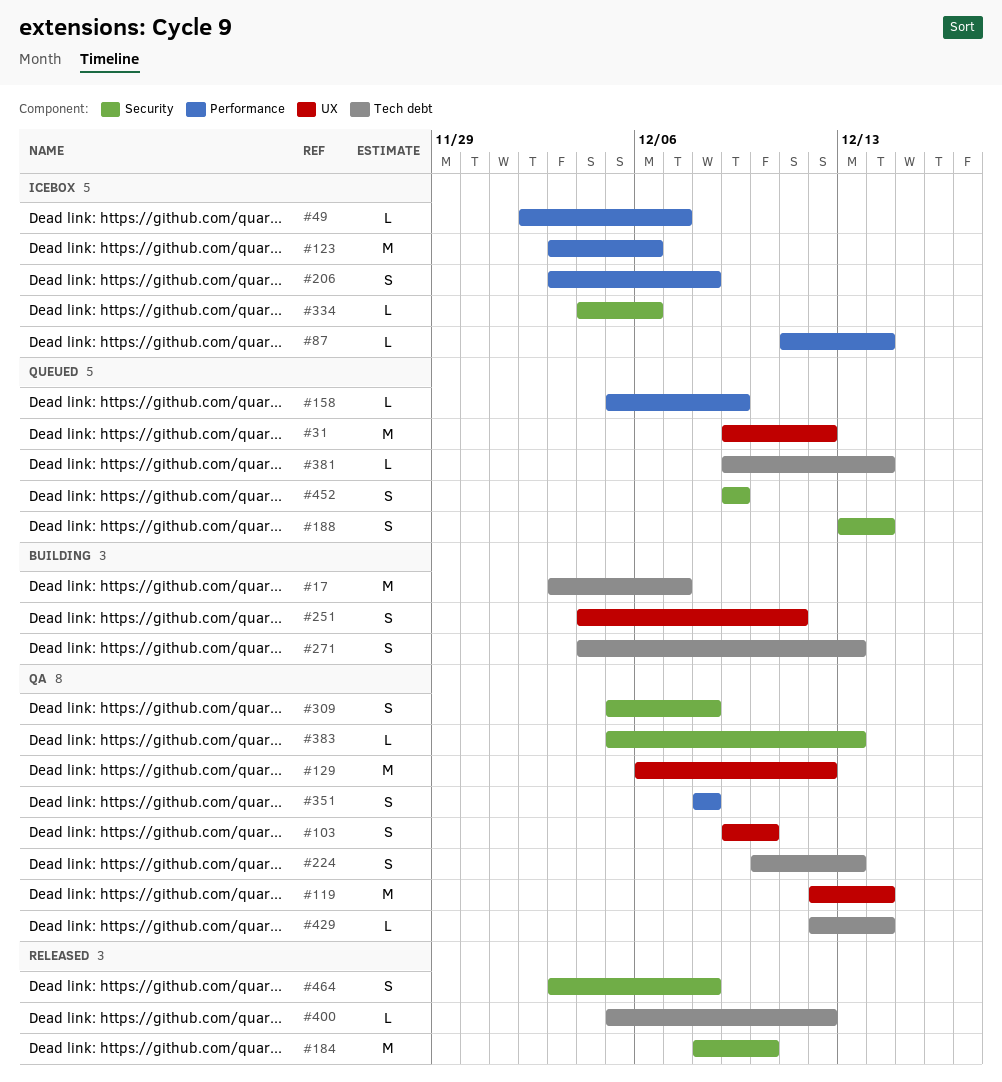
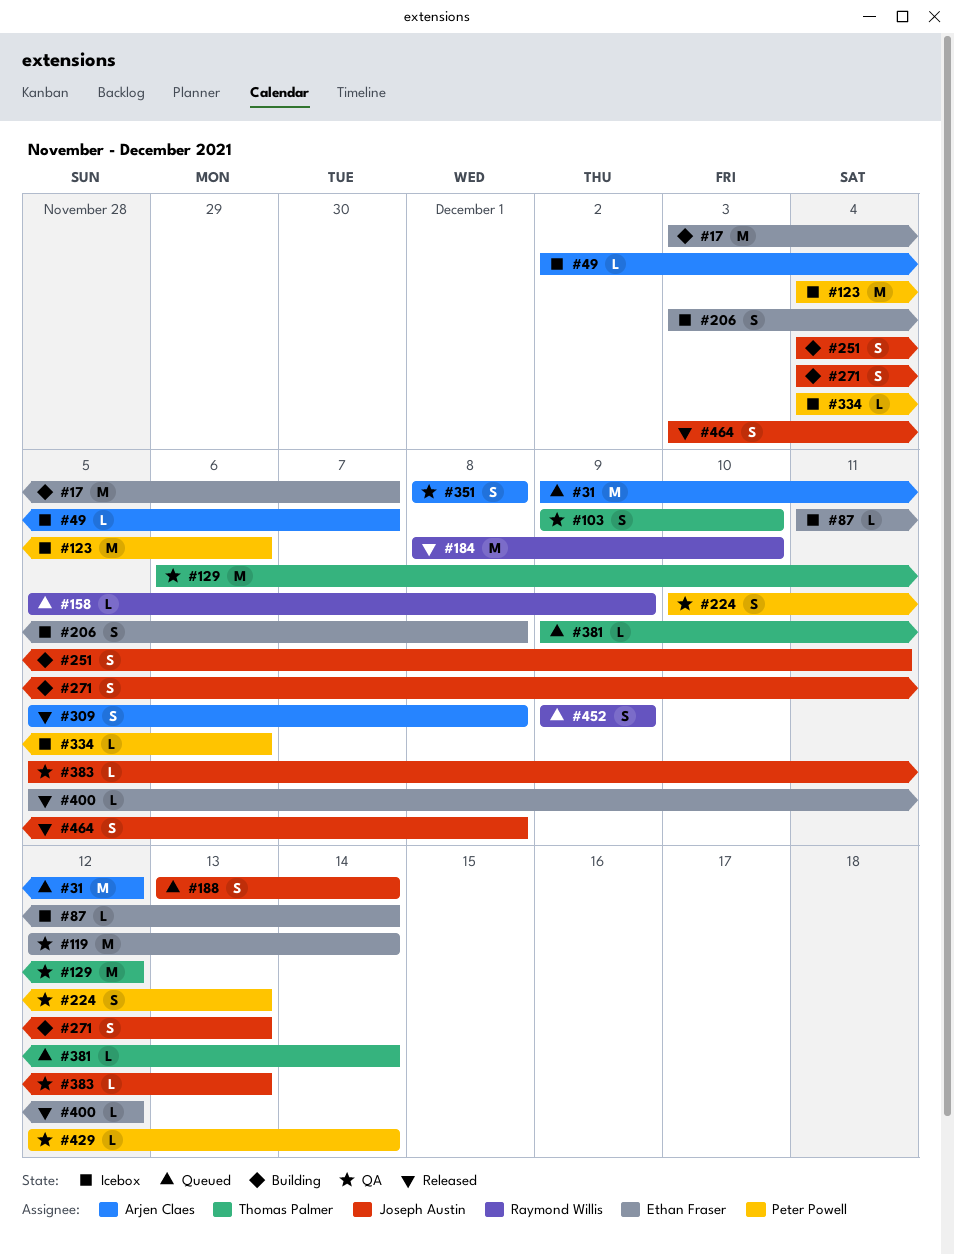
#123, start: Dec 3 -> Dec 4
#309, status: QA -> Released

